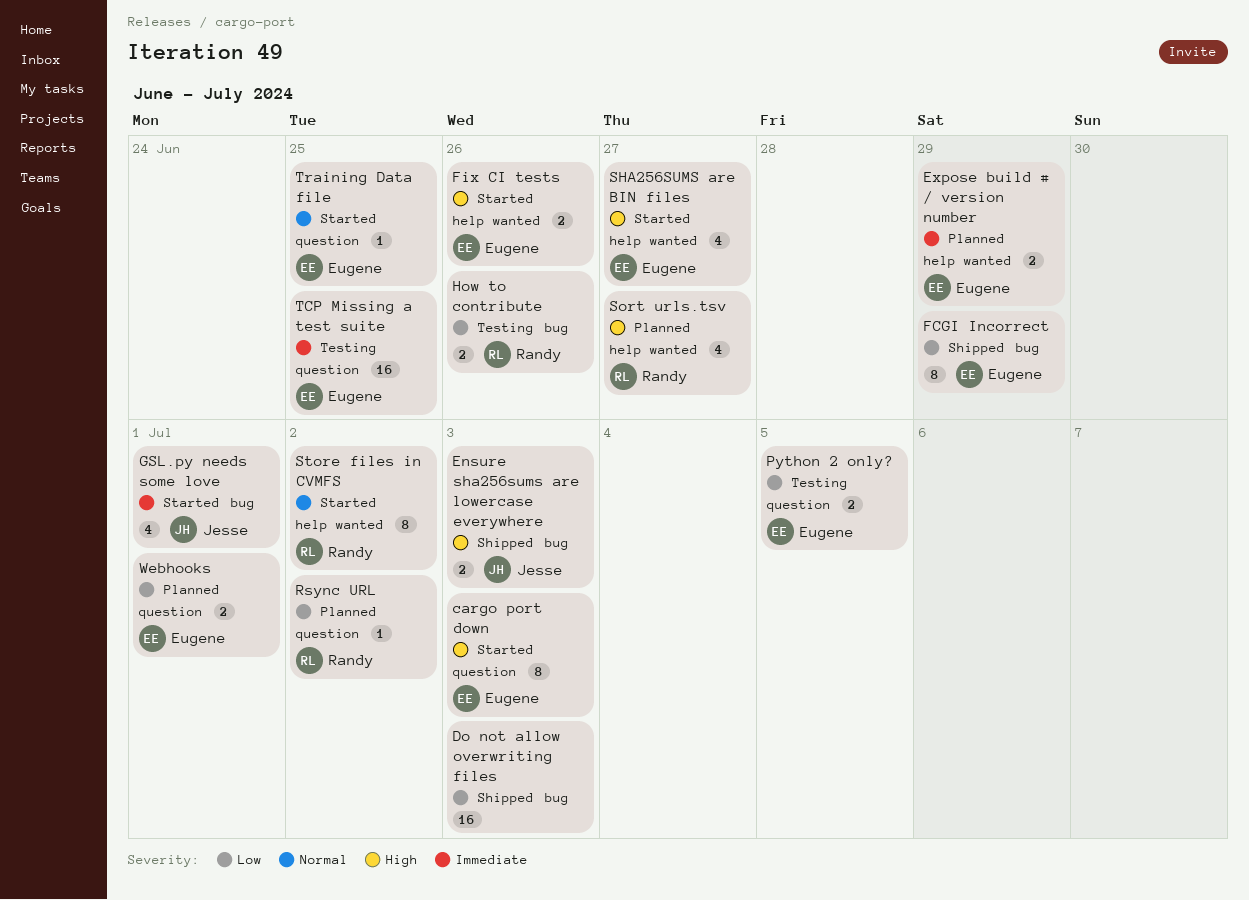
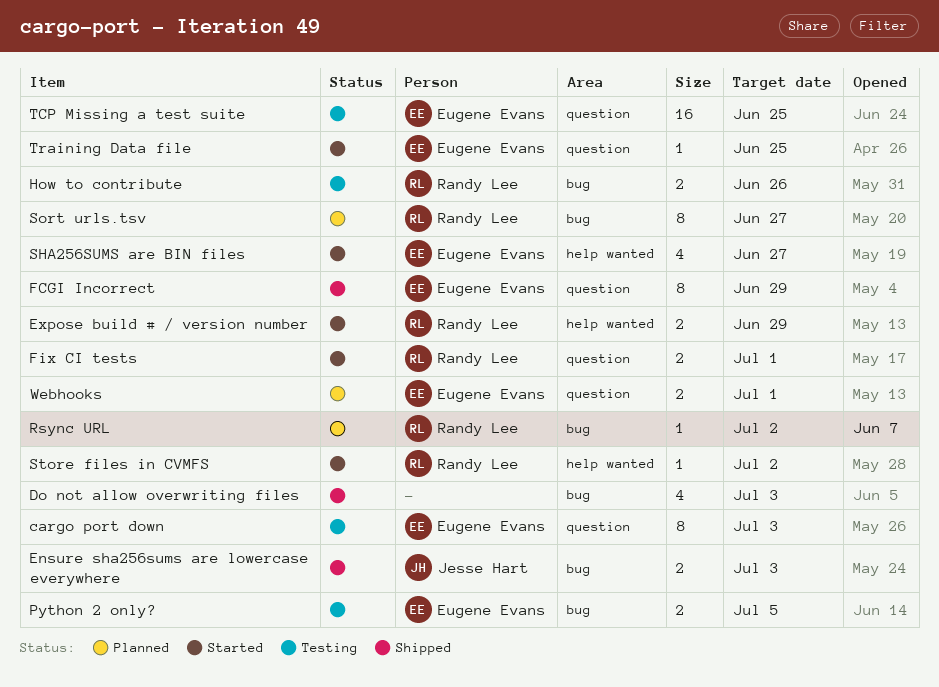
cargo port down, status: Started -> Testing
Do not allow overwriting files, estimate: 16 -> 4
Expose build # / version number, status: Planned -> Started
Expose build # / version number, owner: Eugene Evans -> Randy Lee
FCGI Incorrect, label: bug -> question
Fix CI tests, owner: Eugene Evans -> Randy Lee
Fix CI tests, label: help wanted -> question
Fix CI tests, due: Jun 26 -> Jul 1
GSL.py needs some love: present -> none
Python 2 only?, label: question -> bug
Rsync URL, label: question -> bug
Sort urls.tsv, label: help wanted -> bug
Sort urls.tsv, estimate: 4 -> 8
Store files in CVMFS, estimate: 8 -> 1

